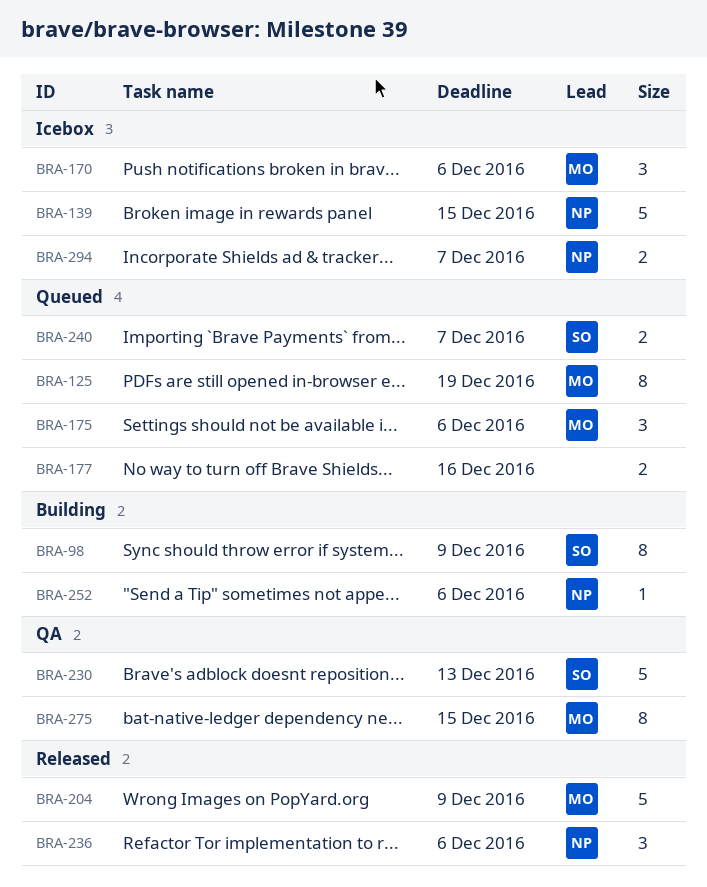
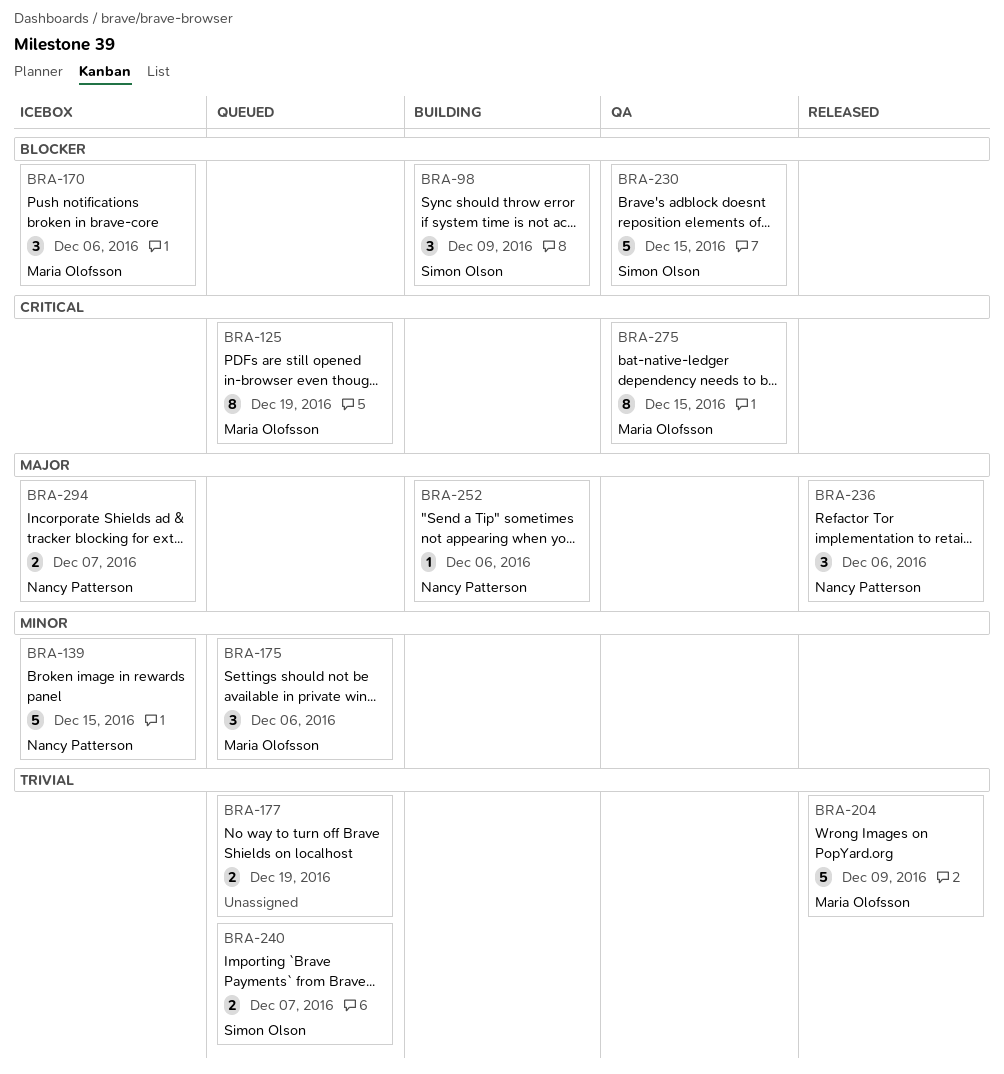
BRA-98, estimate: 8 -> 3
BRA-177, due: Dec 16 -> Dec 19
BRA-230, due: Dec 13 -> Dec 15

